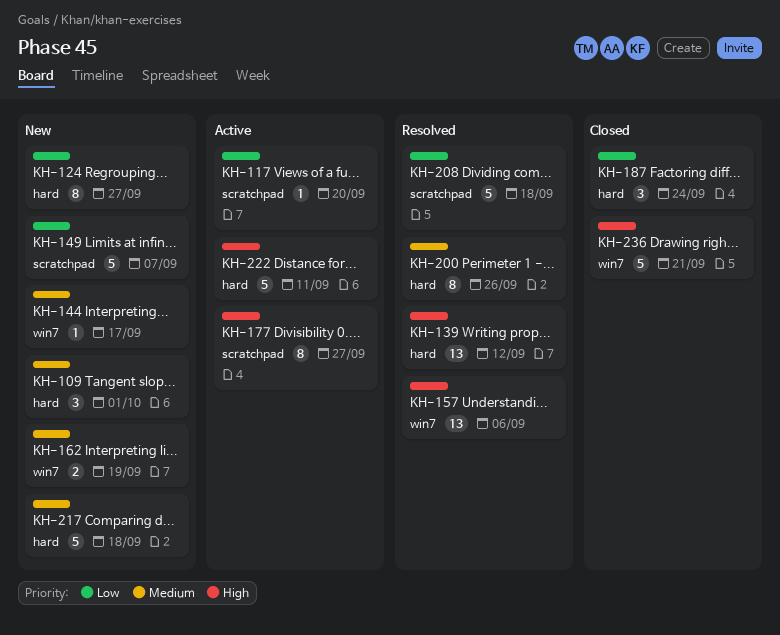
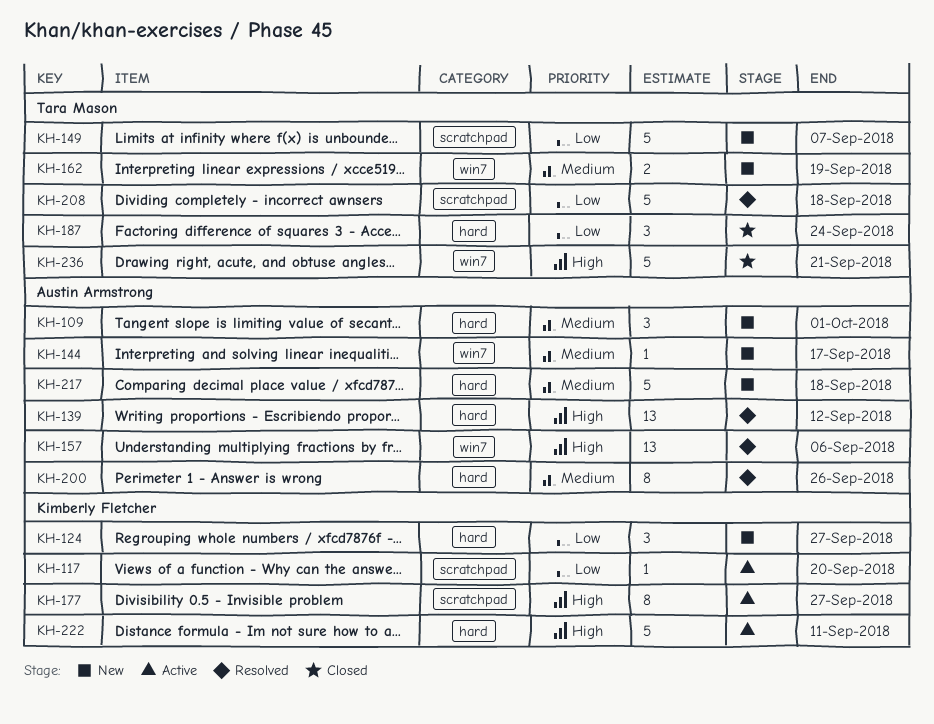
KH-124, estimate: 8 -> 3

